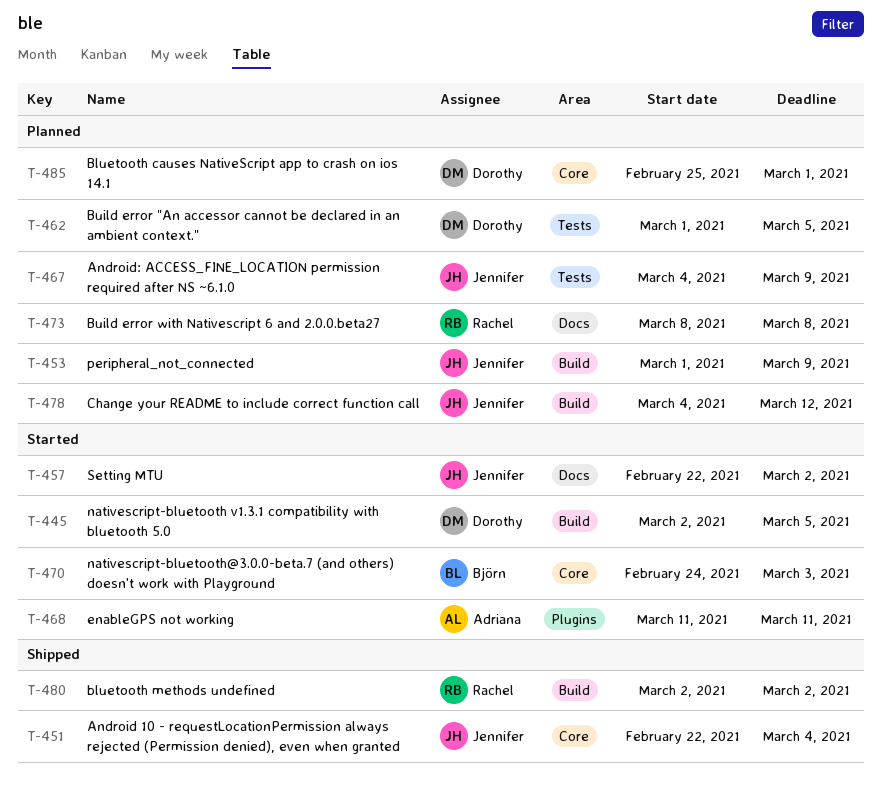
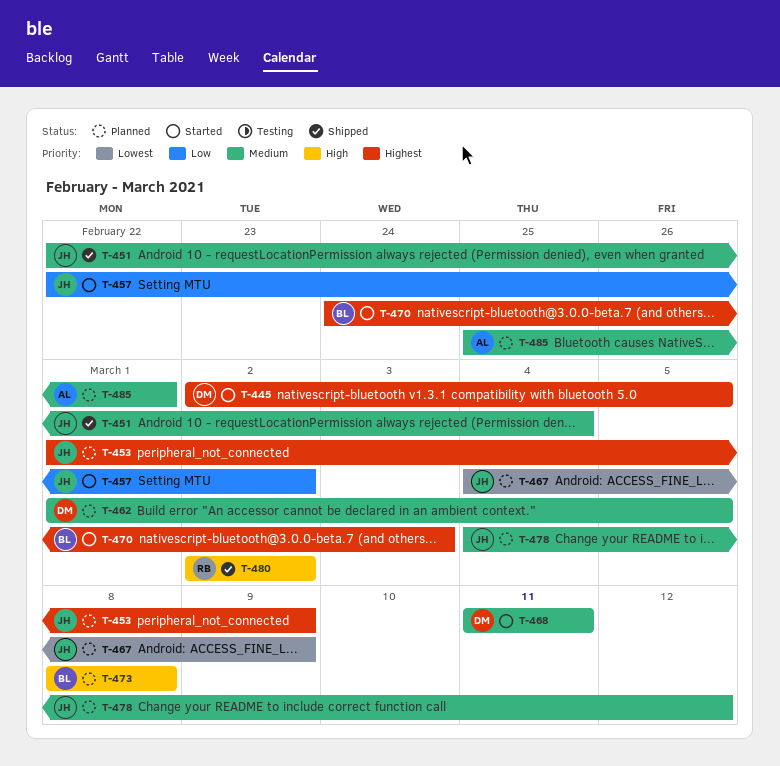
T-468, owner: Adriana -> Dorothy
T-473, owner: Rachel -> Björn
T-485, owner: Dorothy -> Adriana

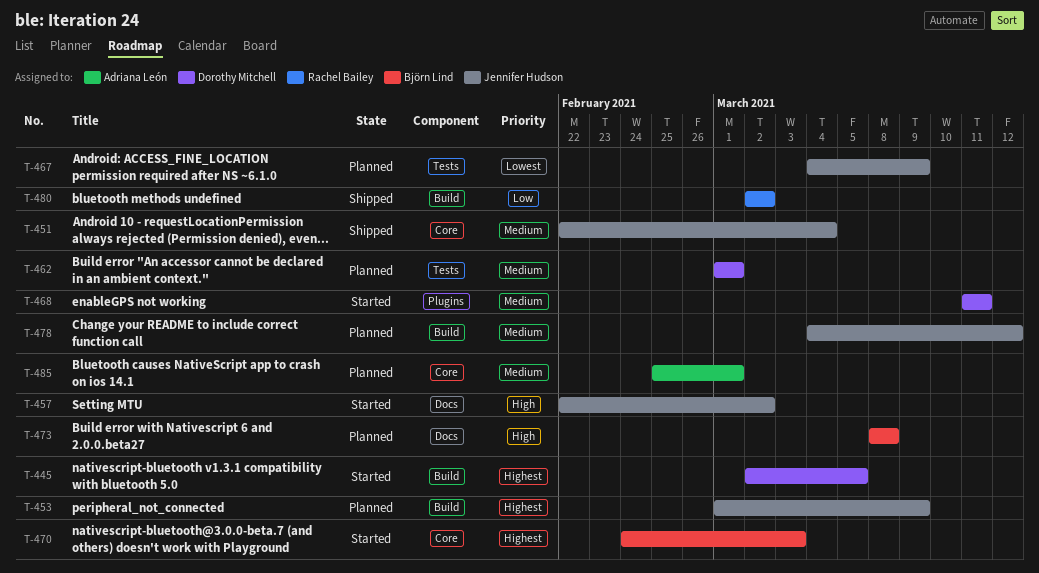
T-457, priority: Low -> High
T-462, due: Mar 5 -> Mar 1
T-480, priority: High -> Low

